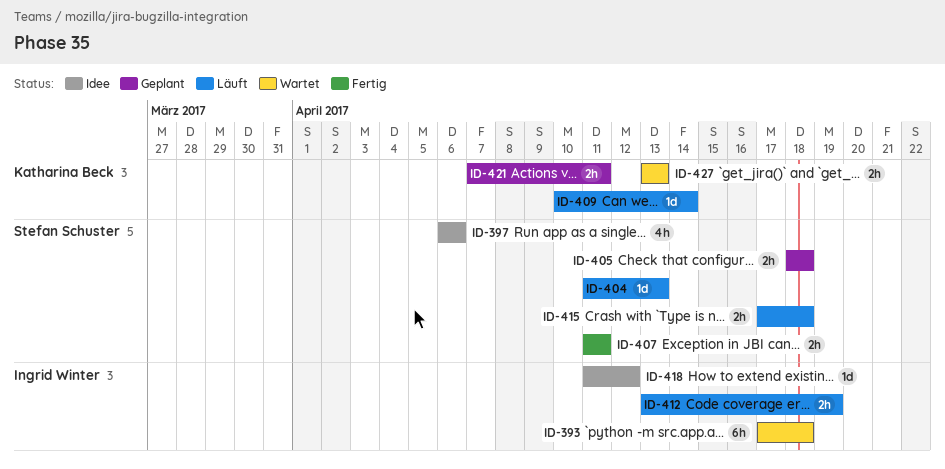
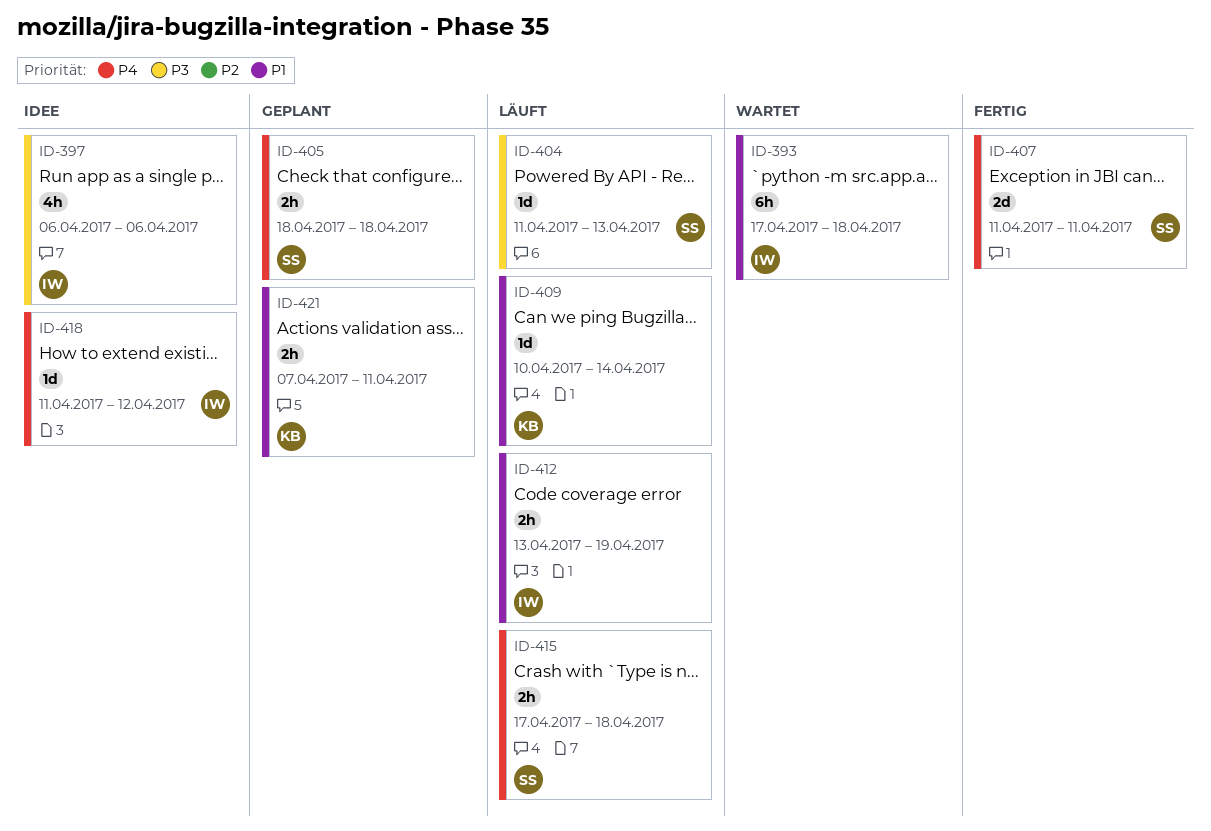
ID-397, owner: Stefan Schuster -> Ingrid Winter
ID-407, estimate: 2h -> 2d
ID-427: present -> none

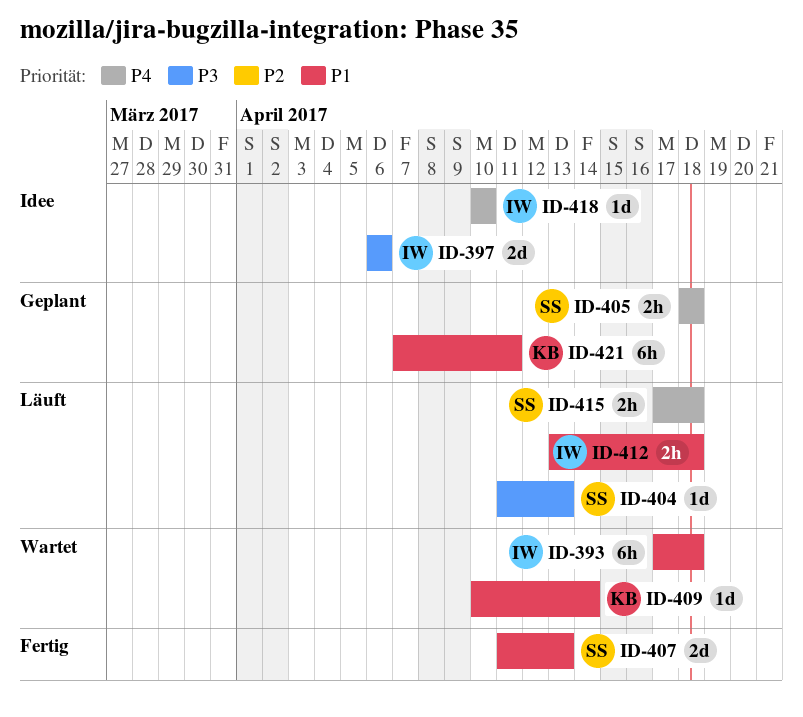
ID-397, estimate: 4h -> 2d
ID-407, priority: P4 -> P1
ID-407, due: Apr 11 -> Apr 13
ID-409, status: Läuft -> Wartet
ID-412, due: Apr 19 -> Apr 18
ID-418, start: Apr 11 -> Apr 10
ID-418, due: Apr 12 -> Apr 10
ID-421, estimate: 2h -> 6h

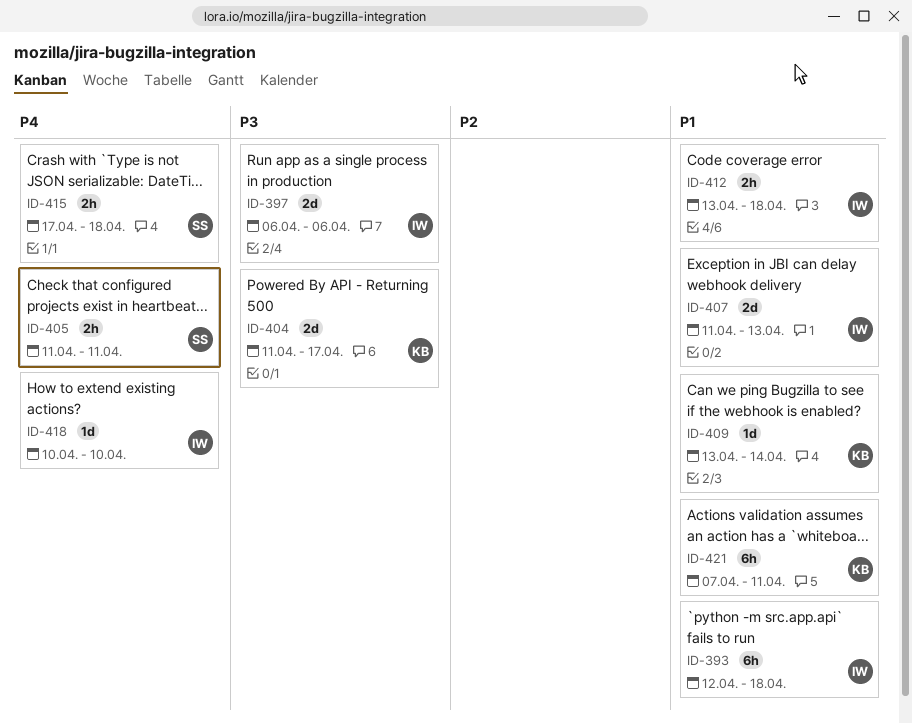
ID-393, start: Apr 17 -> Apr 12
ID-404, owner: SS -> KB
ID-404, estimate: 1d -> 2d
ID-404, due: Apr 13 -> Apr 17
ID-405, start: Apr 18 -> Apr 11
ID-405, due: Apr 18 -> Apr 11
ID-407, owner: SS -> IW
ID-409, start: Apr 10 -> Apr 13

